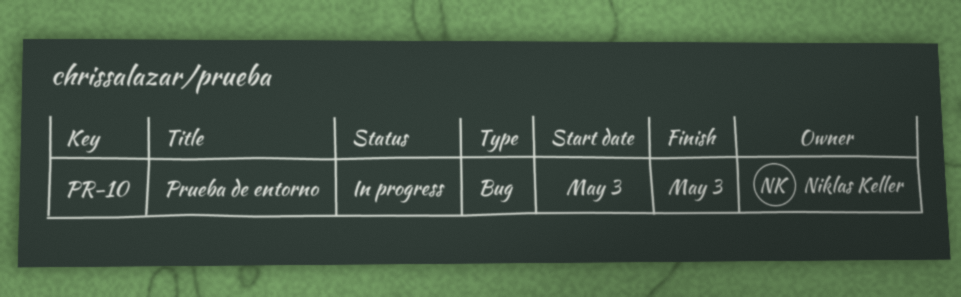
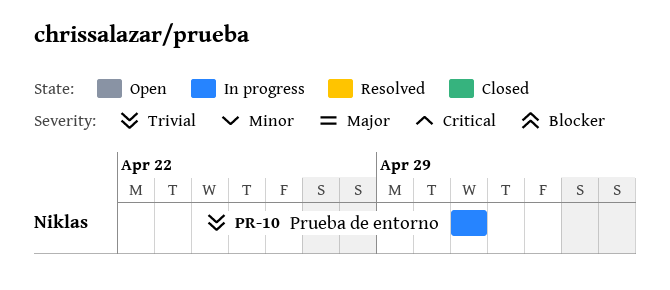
PR-10, start: May 3 -> May 1
PR-10, due: May 3 -> May 1

